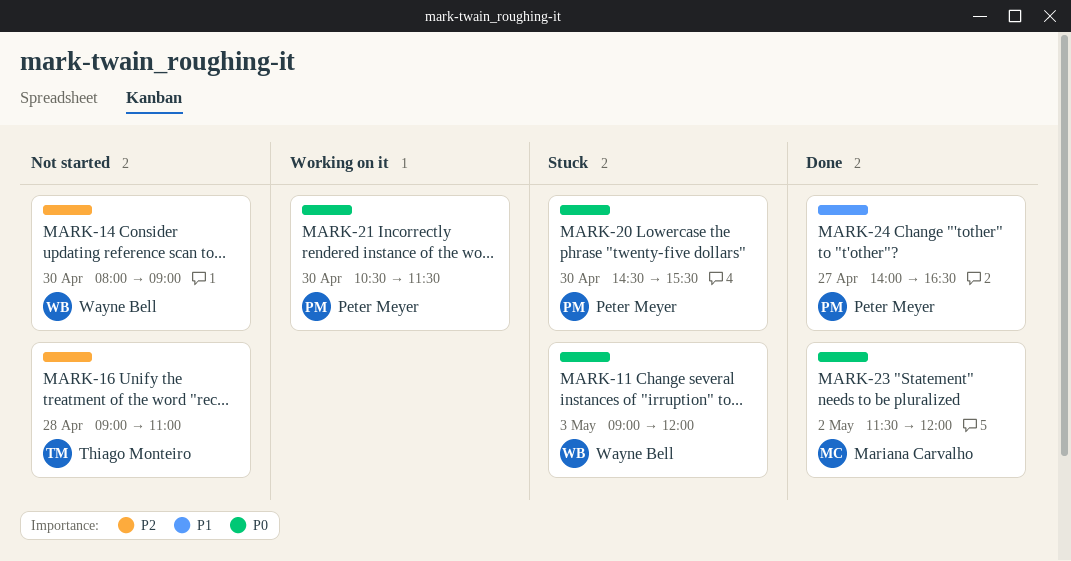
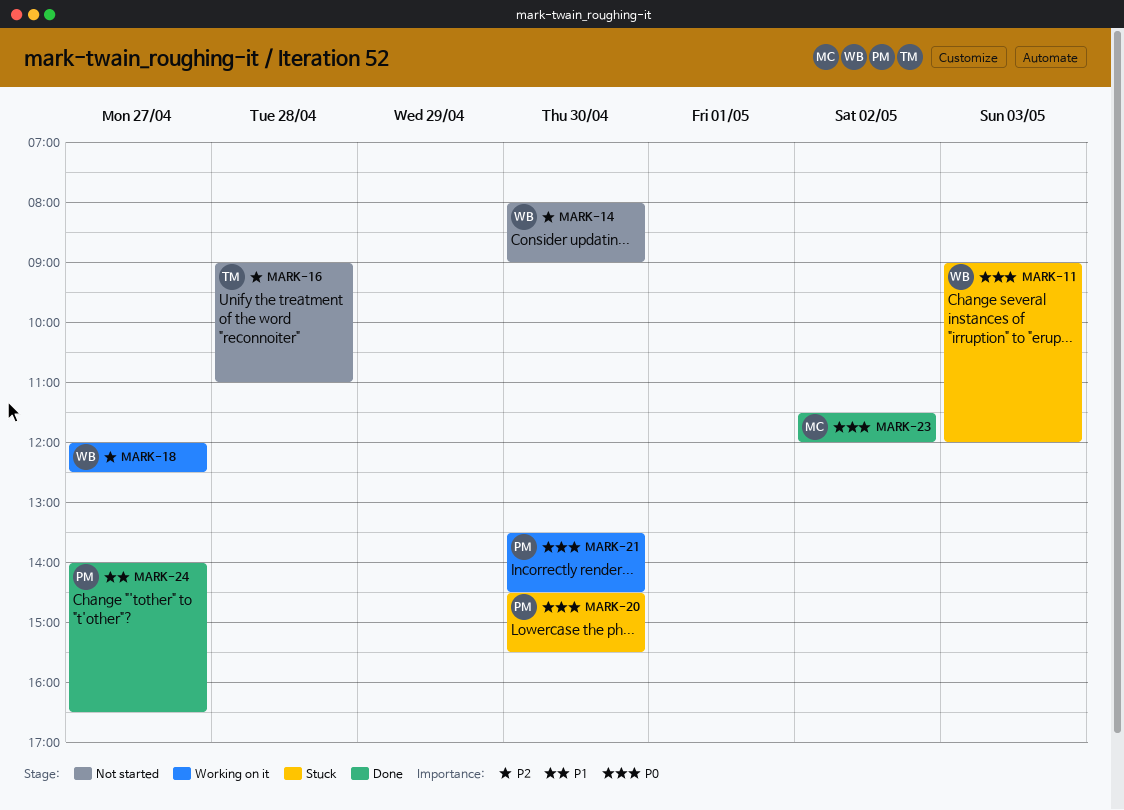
MARK-18: none -> present
MARK-21, begins: 10:30 -> 13:30
MARK-21, ends: 11:30 -> 14:30

